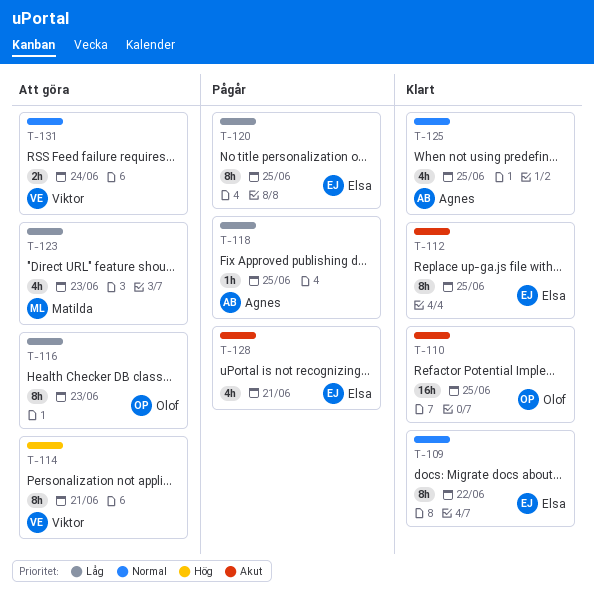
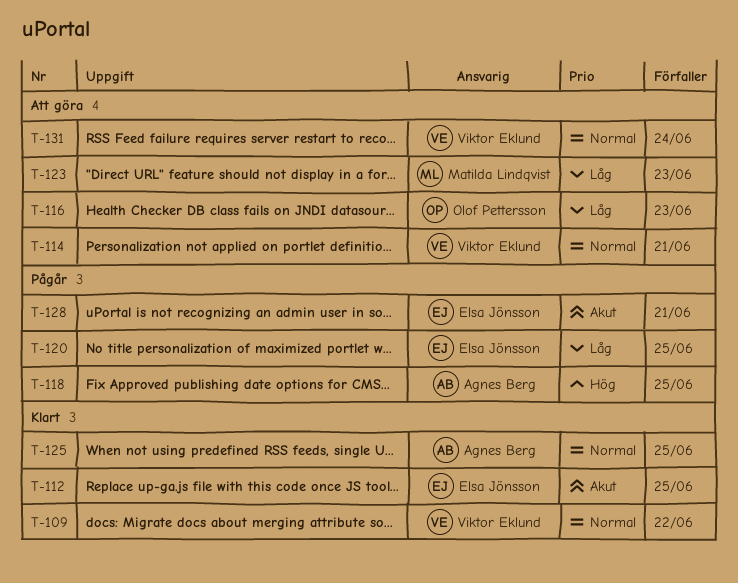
T-109, owner: Elsa Jönsson -> Viktor Eklund
T-110: present -> none
T-114, priority: Hög -> Normal
T-118, priority: Låg -> Hög

